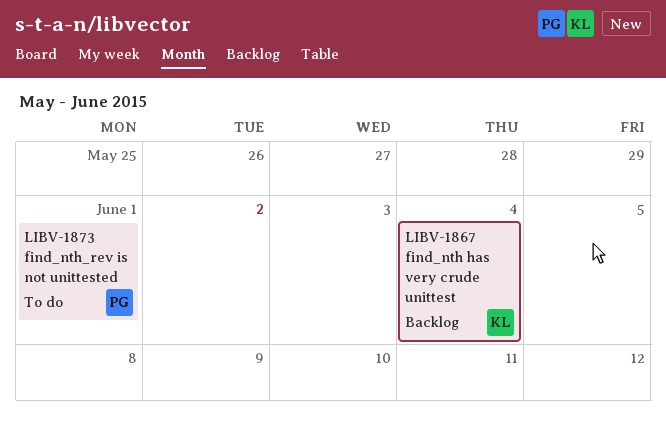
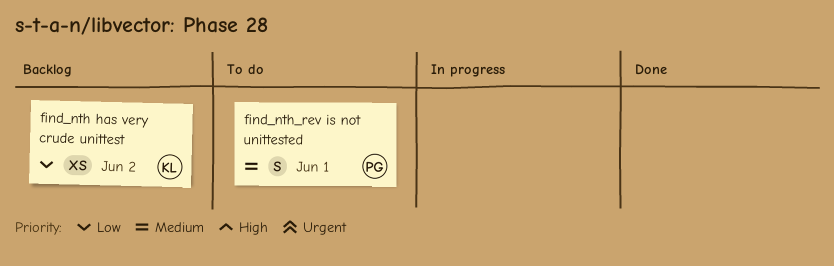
find_nth has very crude unittest, due: Jun 4 -> Jun 2

